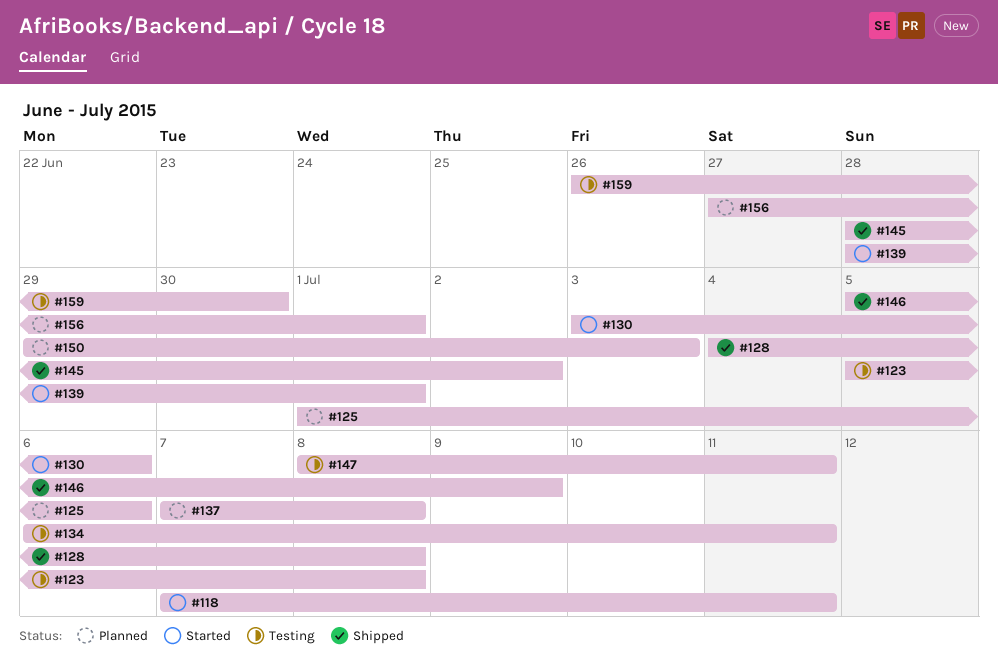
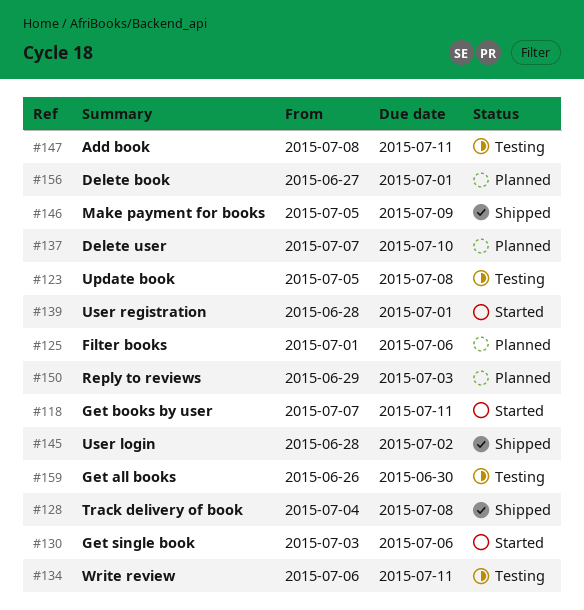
#137, due: Jul 8 -> Jul 10

